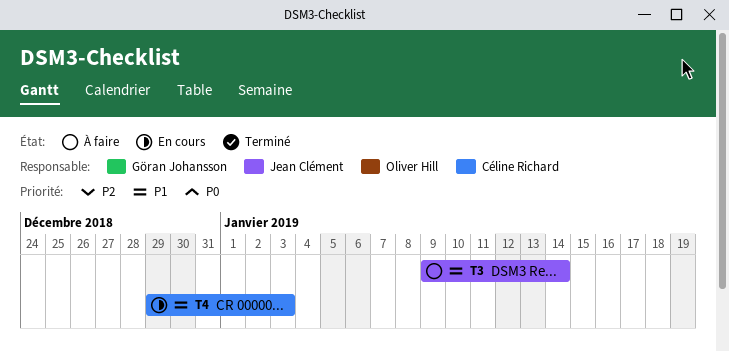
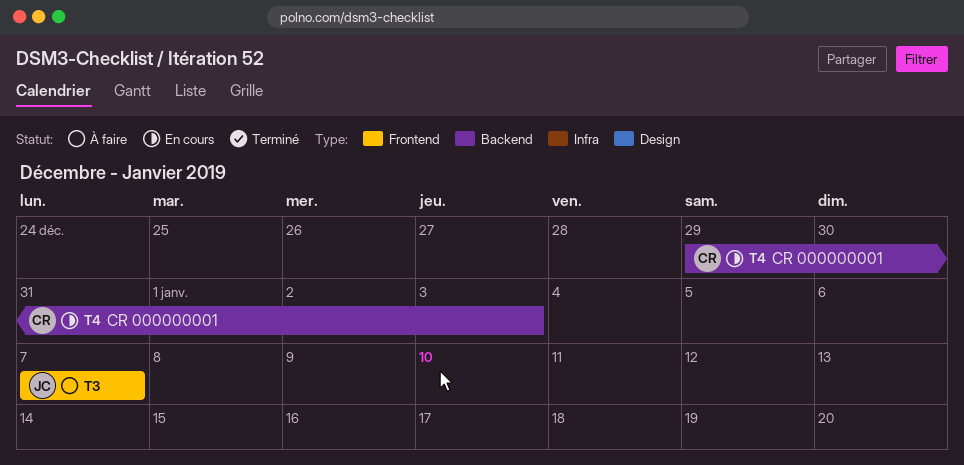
T3, start: Jan 9 -> Jan 7
T3, due: Jan 14 -> Jan 7

